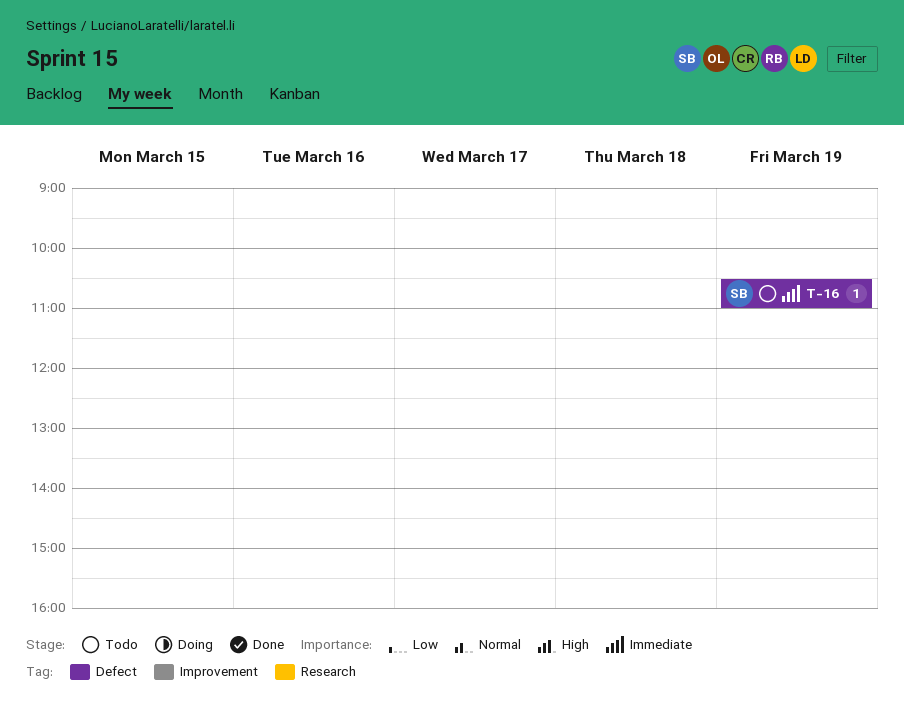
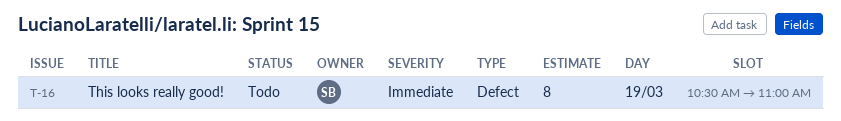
T-16, estimate: 1 -> 8

